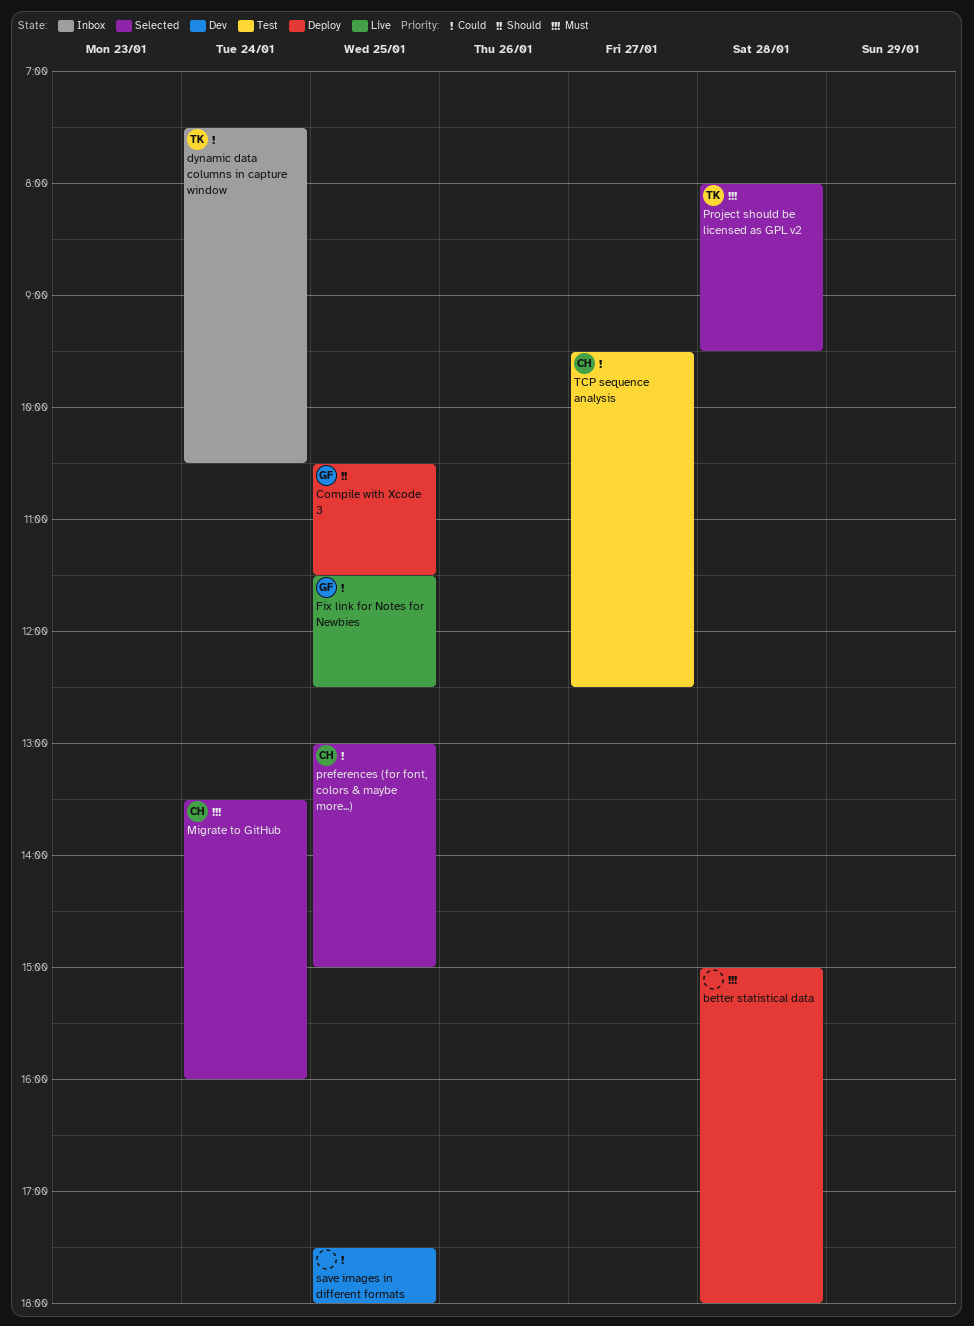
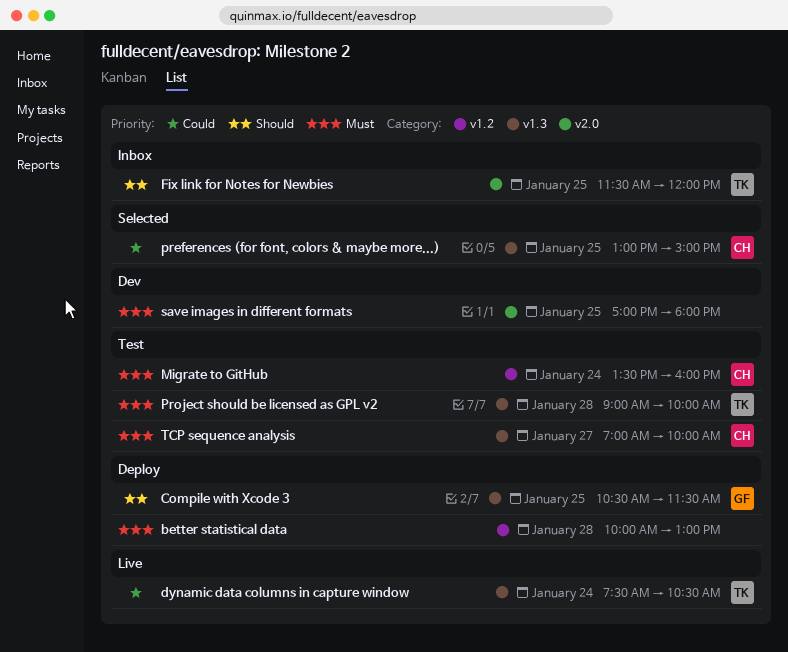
better statistical data, begins: 15:00 -> 10:00
better statistical data, ends: 18:00 -> 13:00
dynamic data columns in capture window, status: Inbox -> Live
Fix link for Notes for Newbies, status: Live -> Inbox
Fix link for Notes for Newbies, owner: GF -> TK
Fix link for Notes for Newbies, priority: Could -> Should
Fix link for Notes for Newbies, ends: 12:30 -> 12:00
Migrate to GitHub, status: Selected -> Test
Project should be licensed as GPL v2, status: Selected -> Test
Project should be licensed as GPL v2, begins: 08:00 -> 09:00
Project should be licensed as GPL v2, ends: 09:30 -> 10:00
save images in different formats, priority: Could -> Must
save images in different formats, begins: 17:30 -> 17:00
TCP sequence analysis, priority: Could -> Must
TCP sequence analysis, begins: 09:30 -> 07:00
TCP sequence analysis, ends: 12:30 -> 10:00

